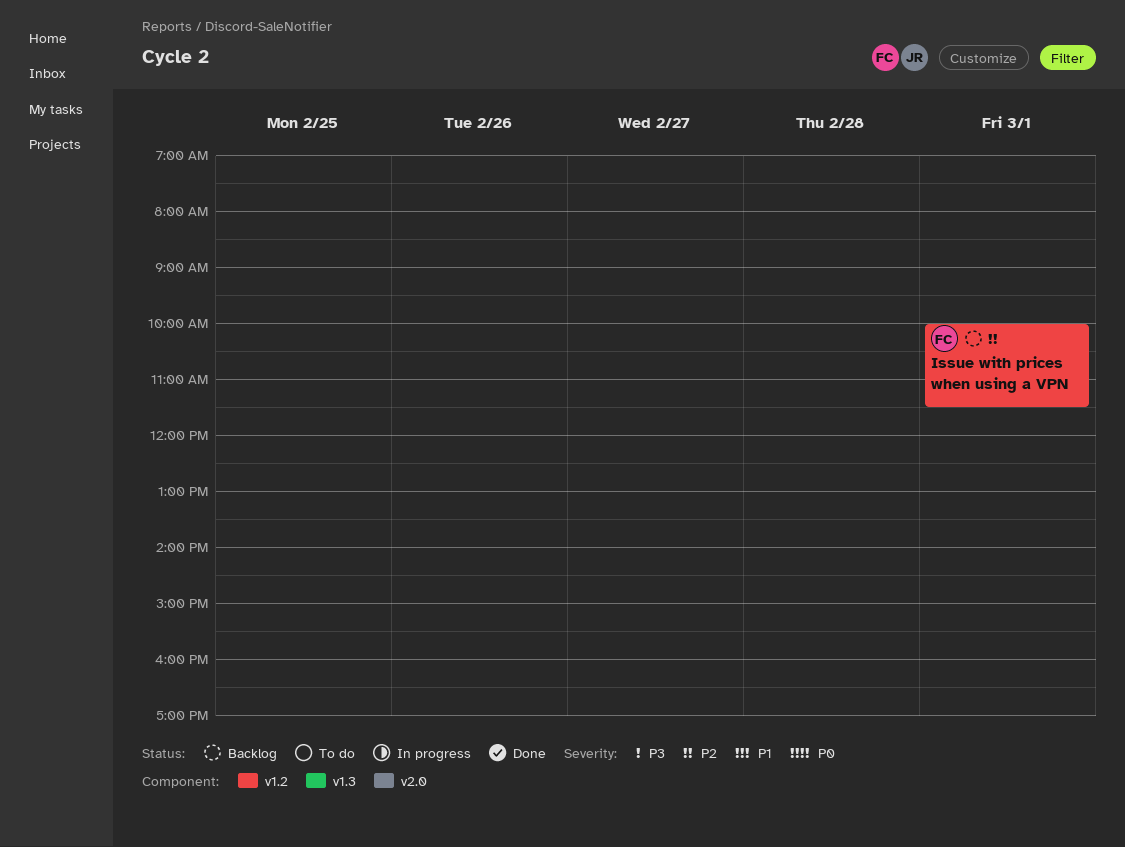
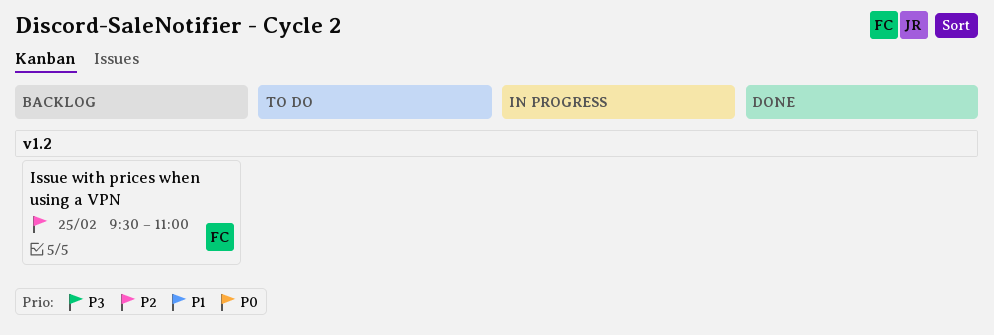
Issue with prices when using a VPN, day: Mar 1 -> Feb 25
Issue with prices when using a VPN, begins: 10:00 -> 09:30
Issue with prices when using a VPN, ends: 11:30 -> 11:00

